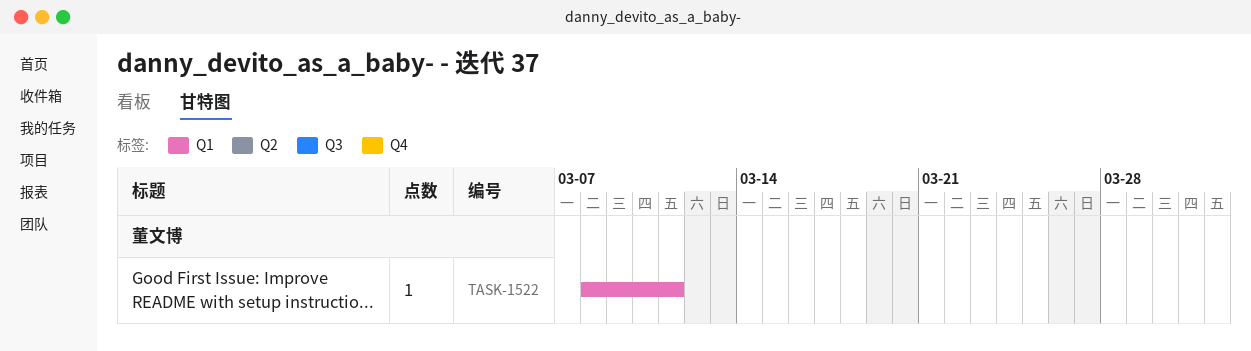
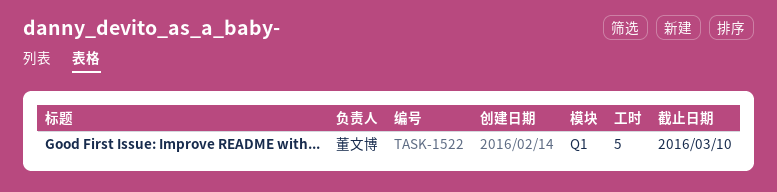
TASK-1522, estimate: 1 -> 5
TASK-1522, due: Mar 11 -> Mar 10

